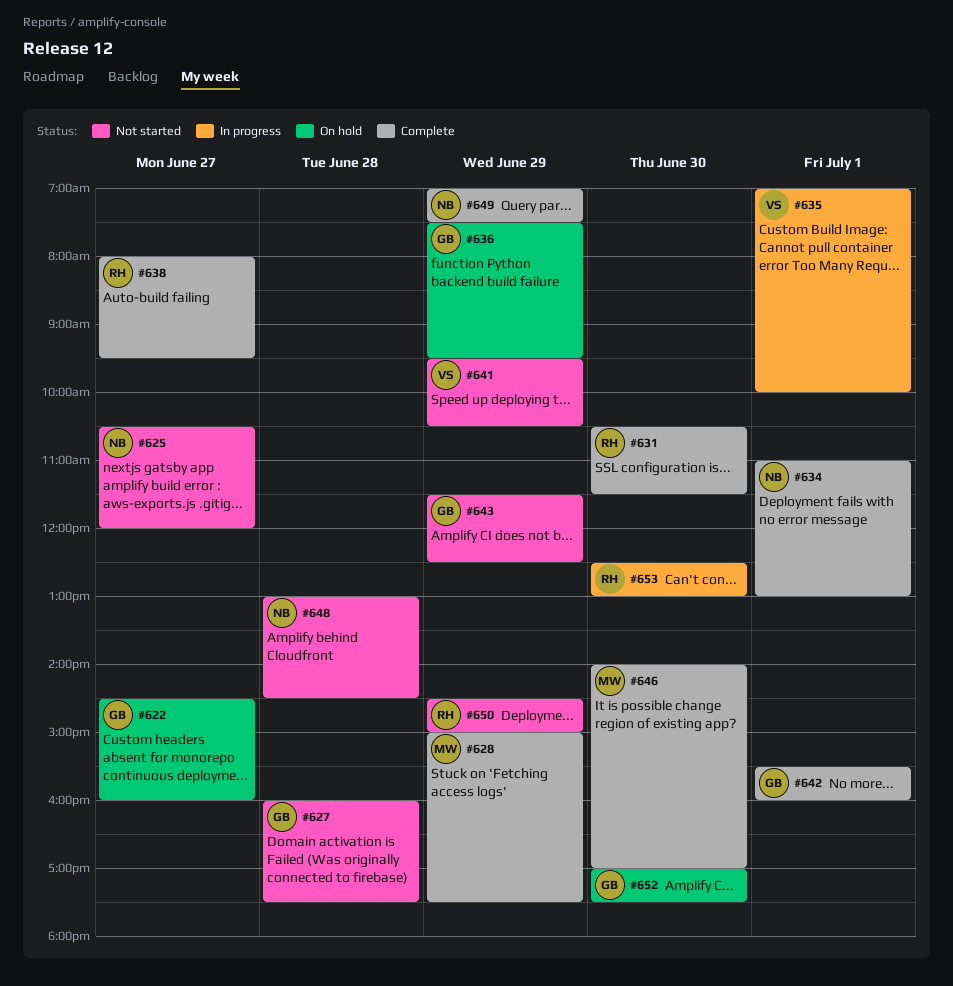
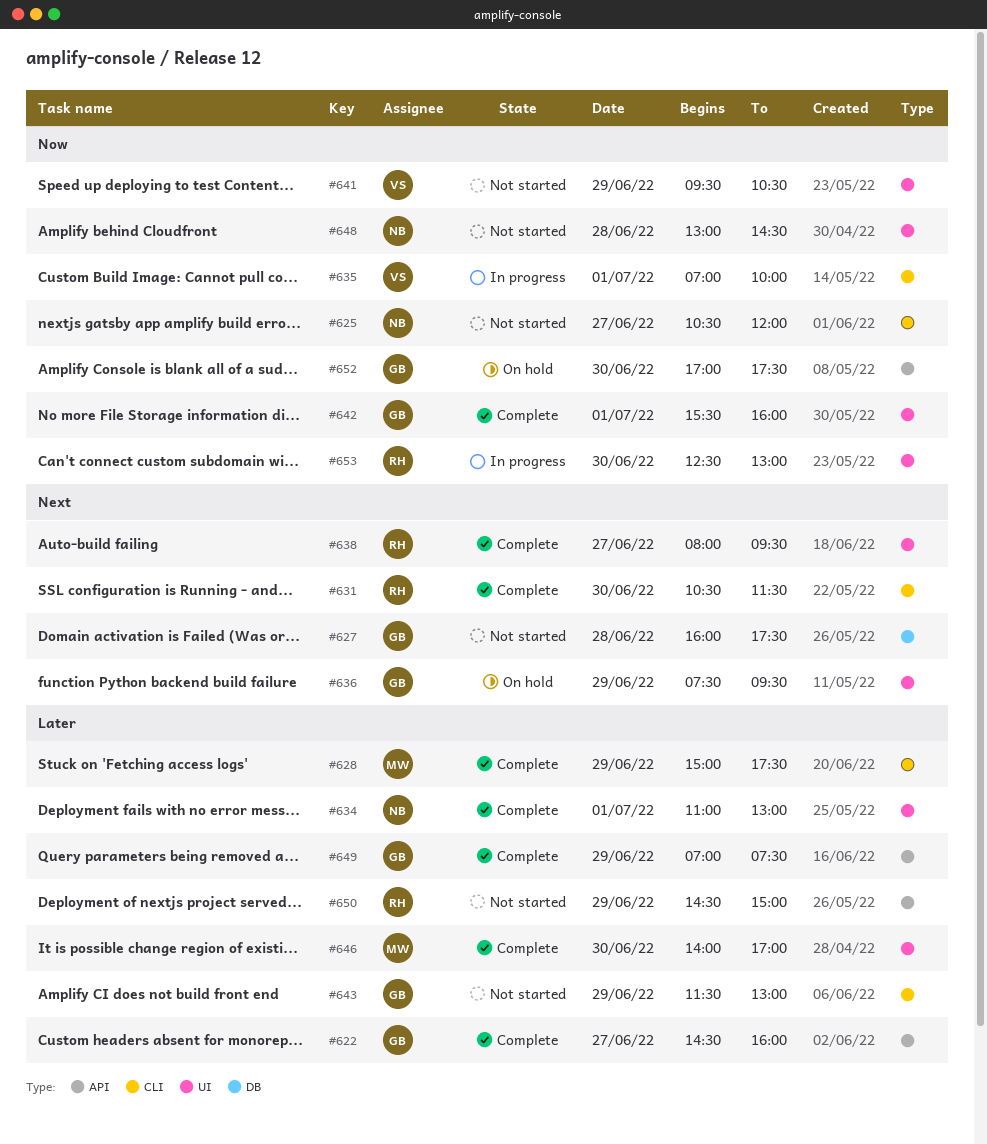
#622, status: On hold -> Complete
#643, ends: 12:30 -> 13:00
#649, owner: NB -> GB

